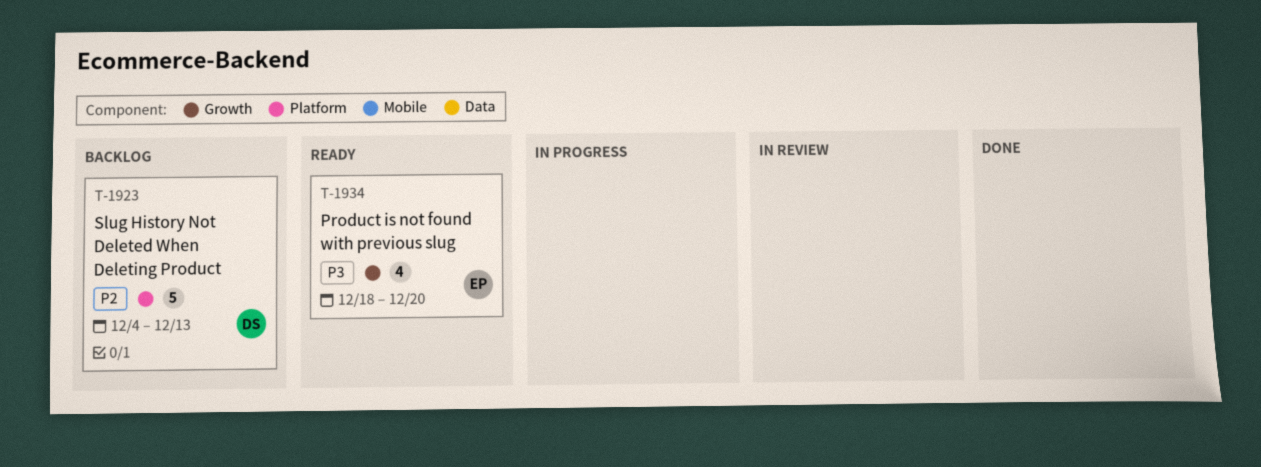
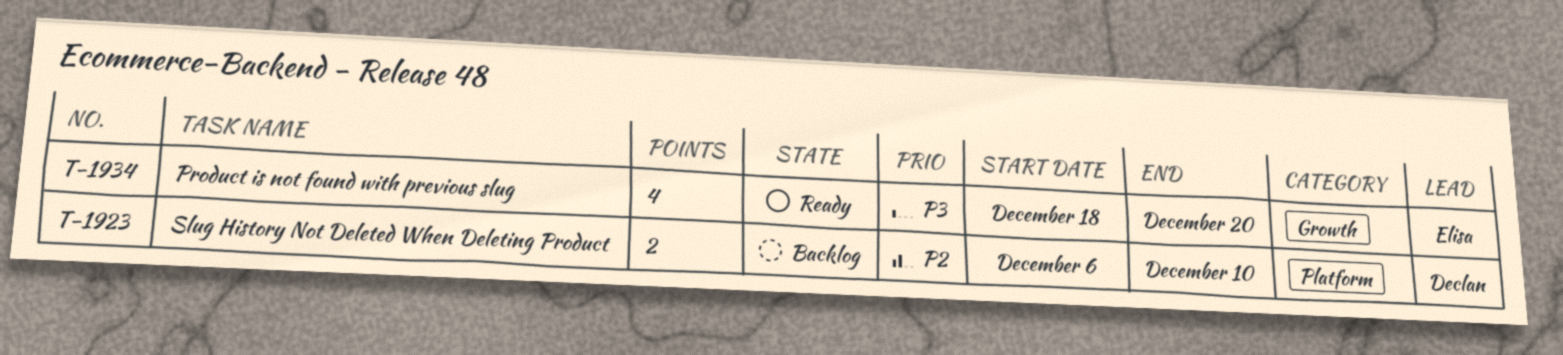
T-1923, estimate: 5 -> 2
T-1923, start: Dec 4 -> Dec 6
T-1923, due: Dec 13 -> Dec 10

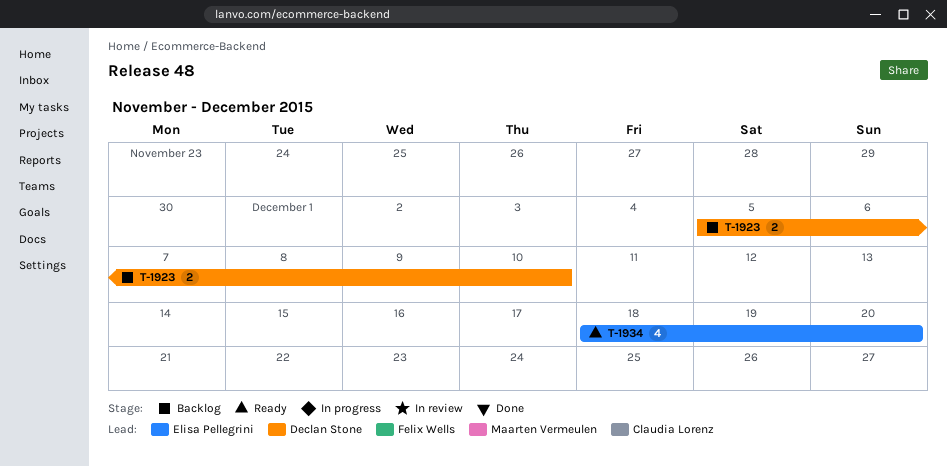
T-1923, start: Dec 6 -> Dec 5

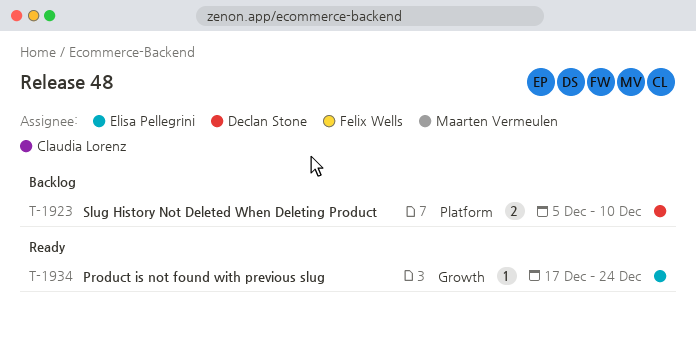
T-1934, estimate: 4 -> 1
T-1934, start: Dec 18 -> Dec 17
T-1934, due: Dec 20 -> Dec 24

